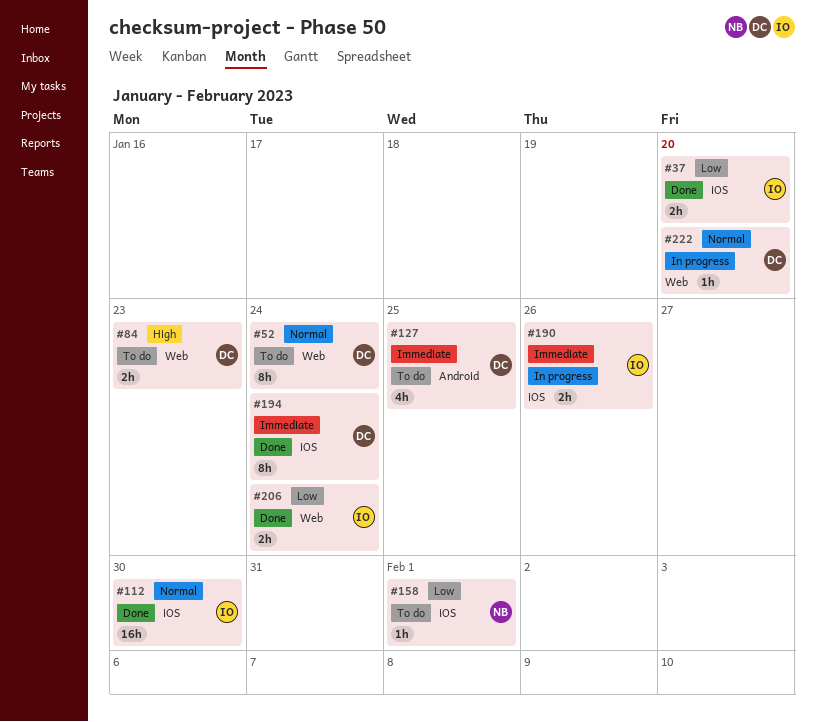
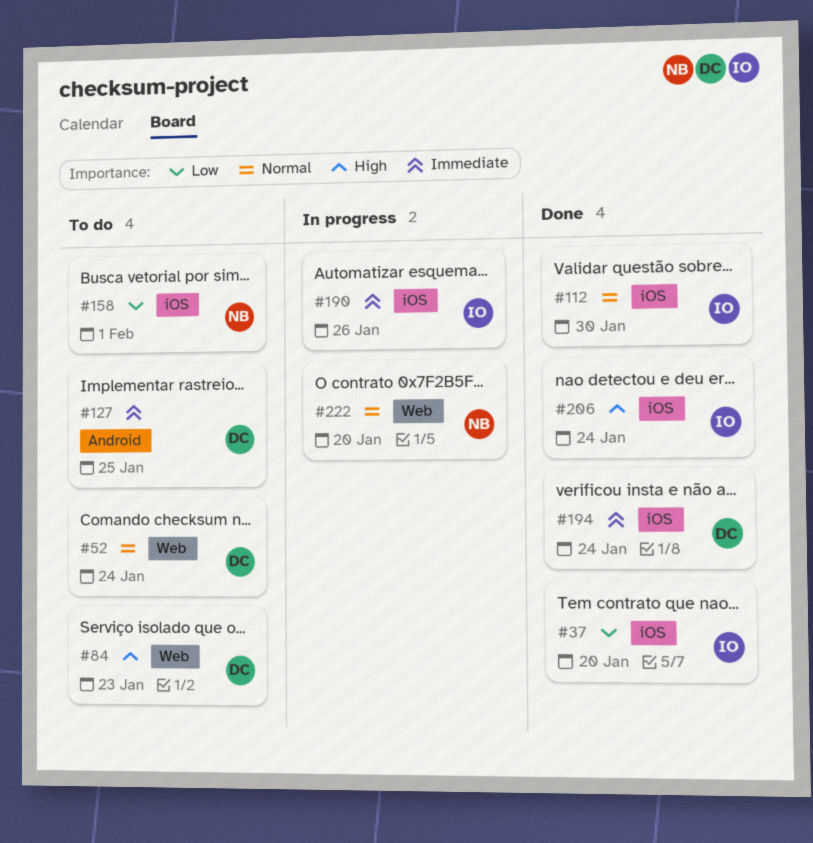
#206, priority: Low -> High
#206, label: Web -> iOS
#222, owner: DC -> NB

